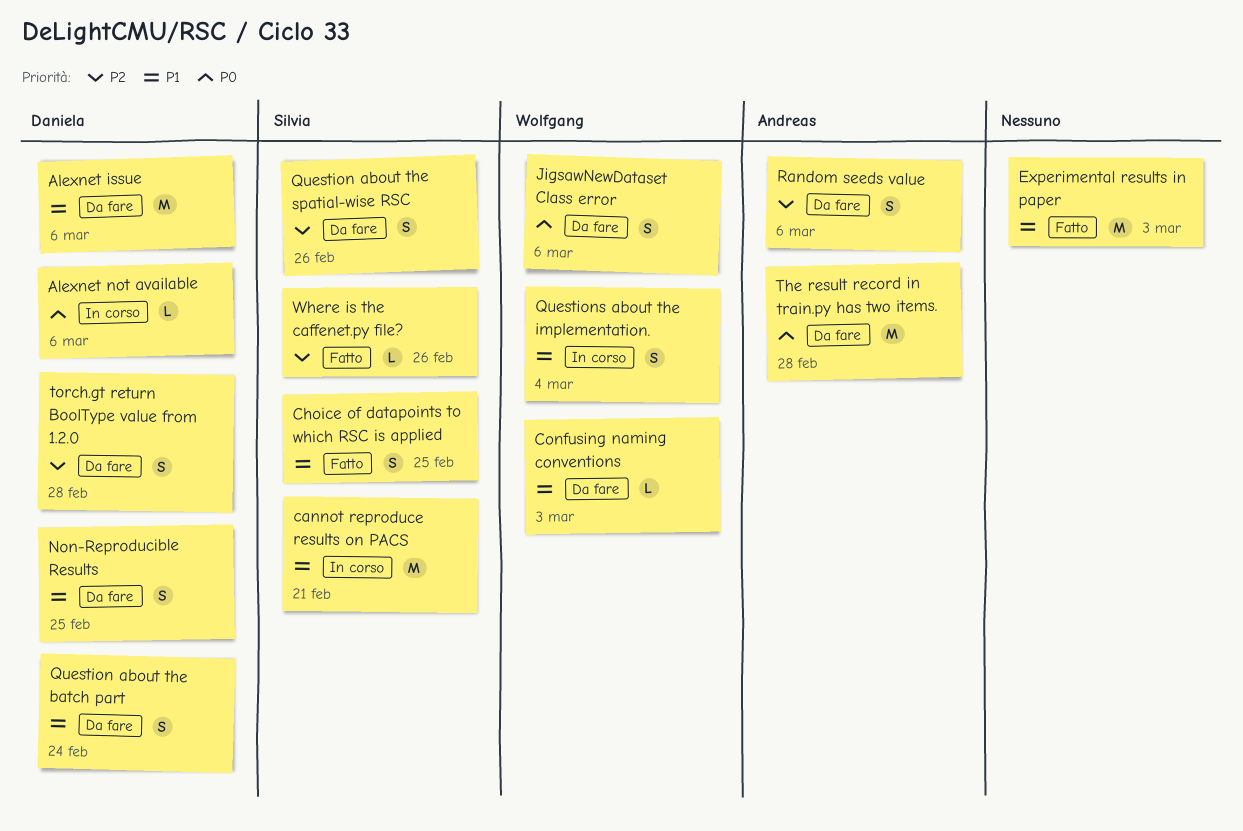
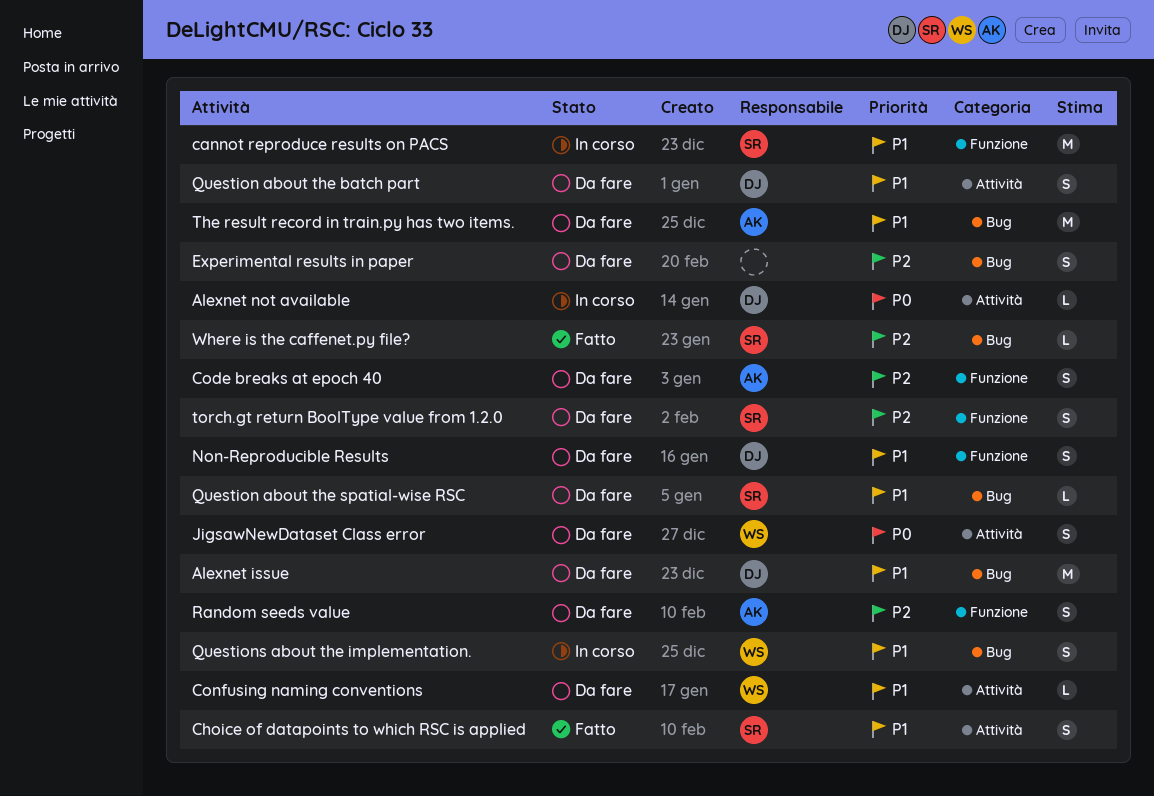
Code breaks at epoch 40: none -> present
Experimental results in paper, status: Fatto -> Da fare
Experimental results in paper, priority: P1 -> P2
Experimental results in paper, estimate: M -> S
Question about the spatial-wise RSC, priority: P2 -> P1
Question about the spatial-wise RSC, estimate: S -> L
The result record in train.py has two items., priority: P0 -> P1
torch.gt return BoolType value from 1.2.0, owner: Daniela -> Silvia

